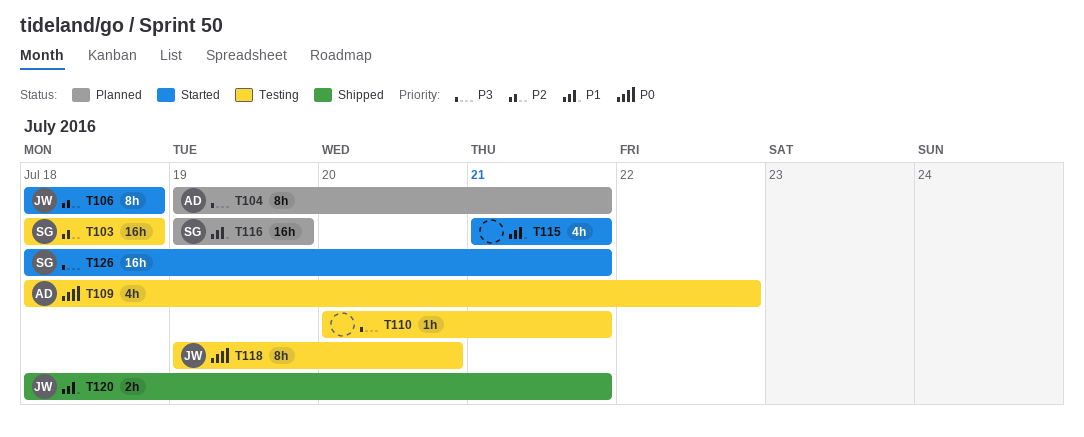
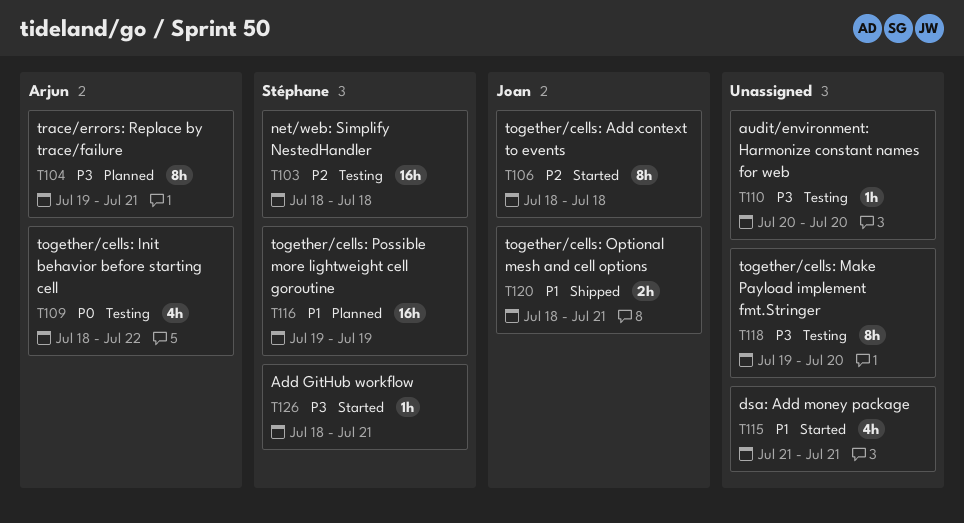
T110, due: Jul 21 -> Jul 20
T118, owner: Joan -> none
T118, priority: P0 -> P3
T126, estimate: 16h -> 1h

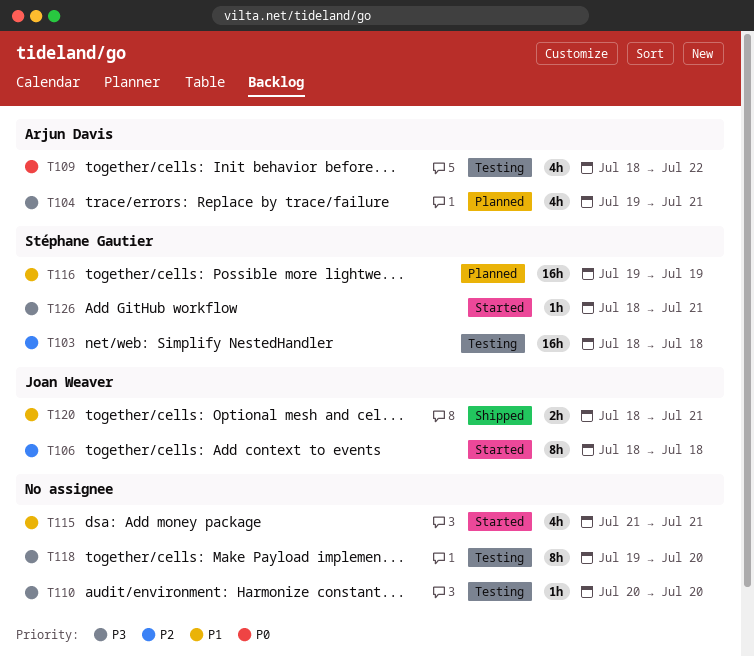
T104, estimate: 8h -> 4h

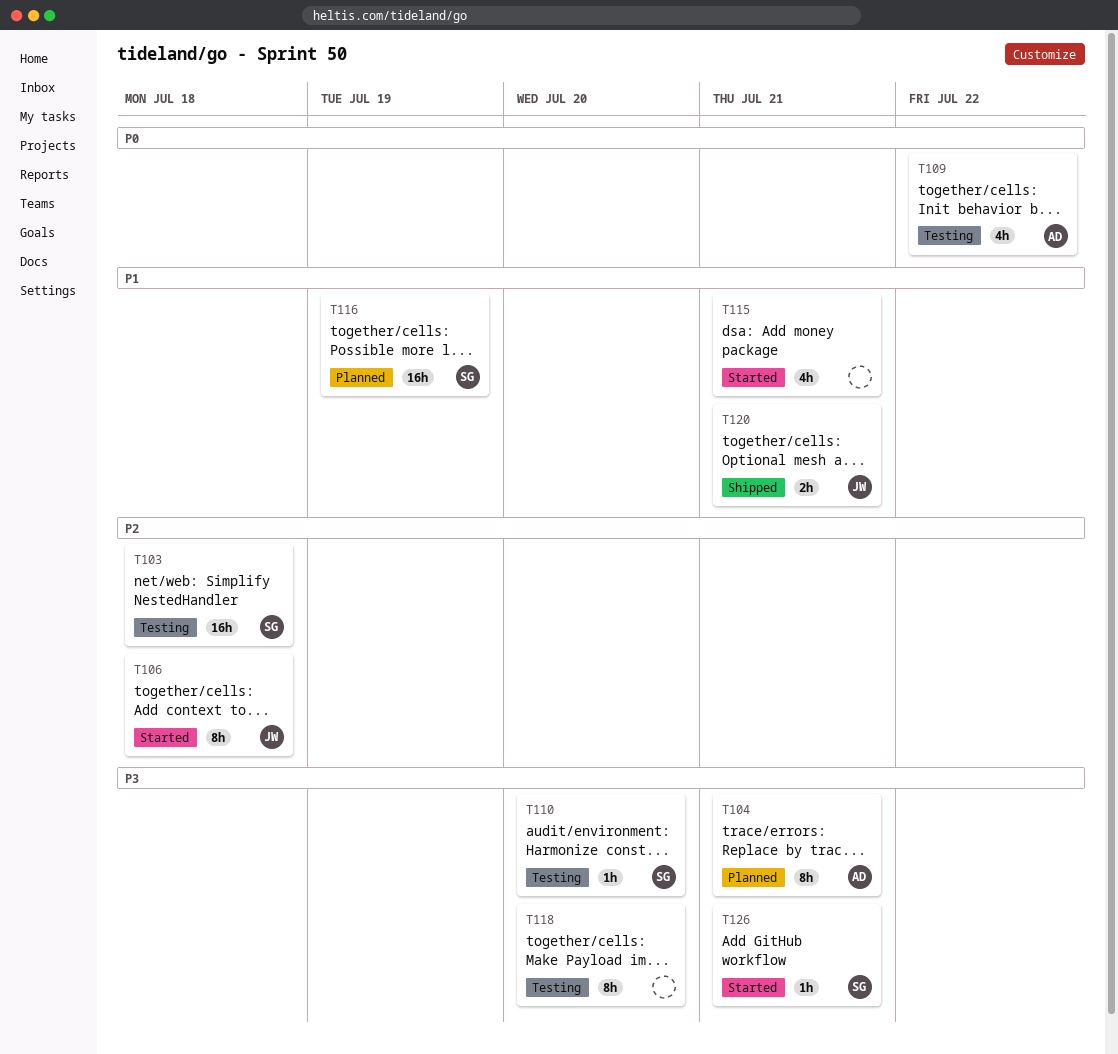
T104, estimate: 4h -> 8h
T110, owner: none -> Stéphane Gautier

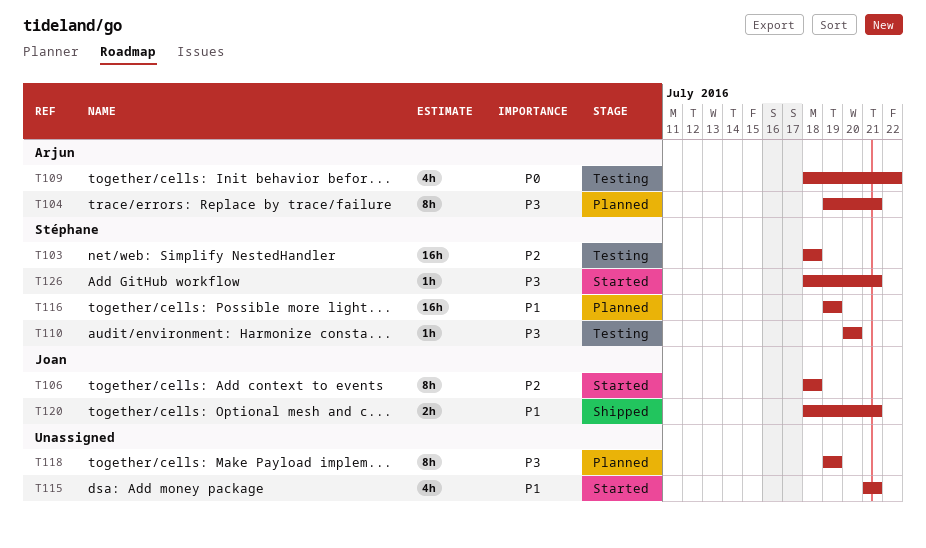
T118, status: Testing -> Planned
T118, due: Jul 20 -> Jul 19

